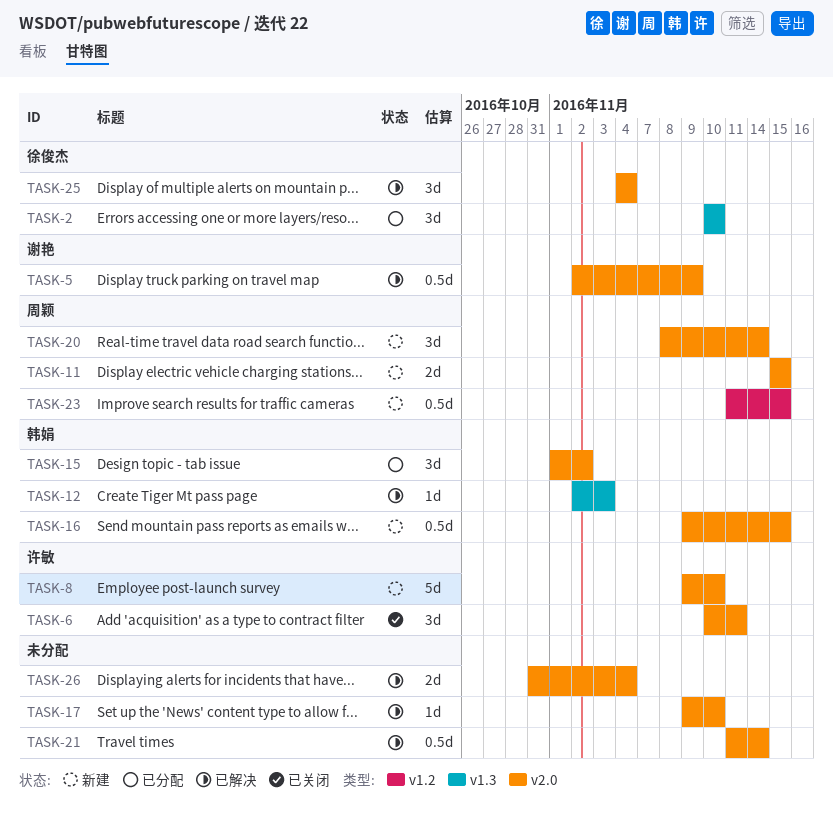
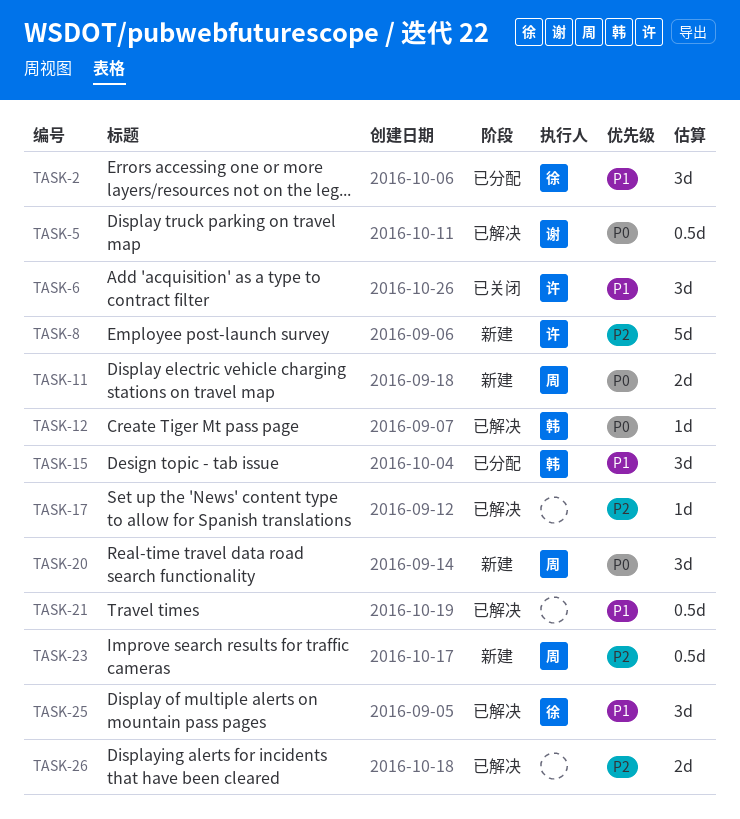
TASK-16: present -> none

